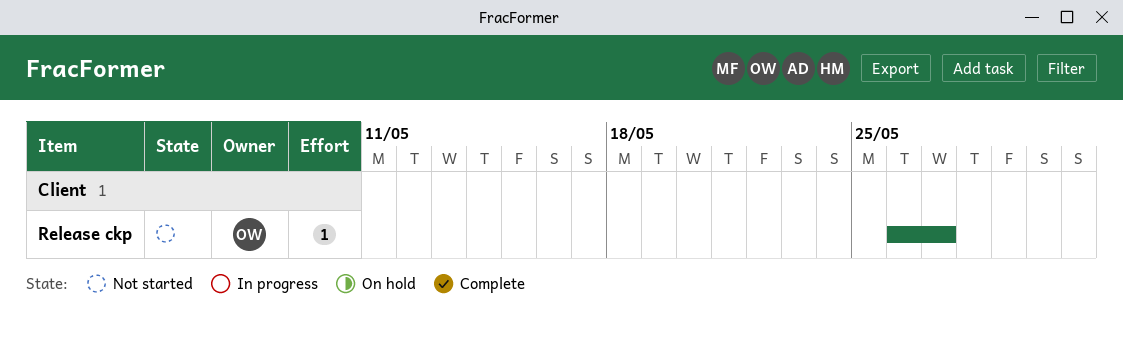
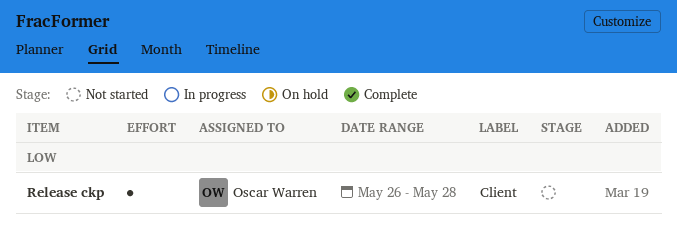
Release ckp, due: May 27 -> May 28

